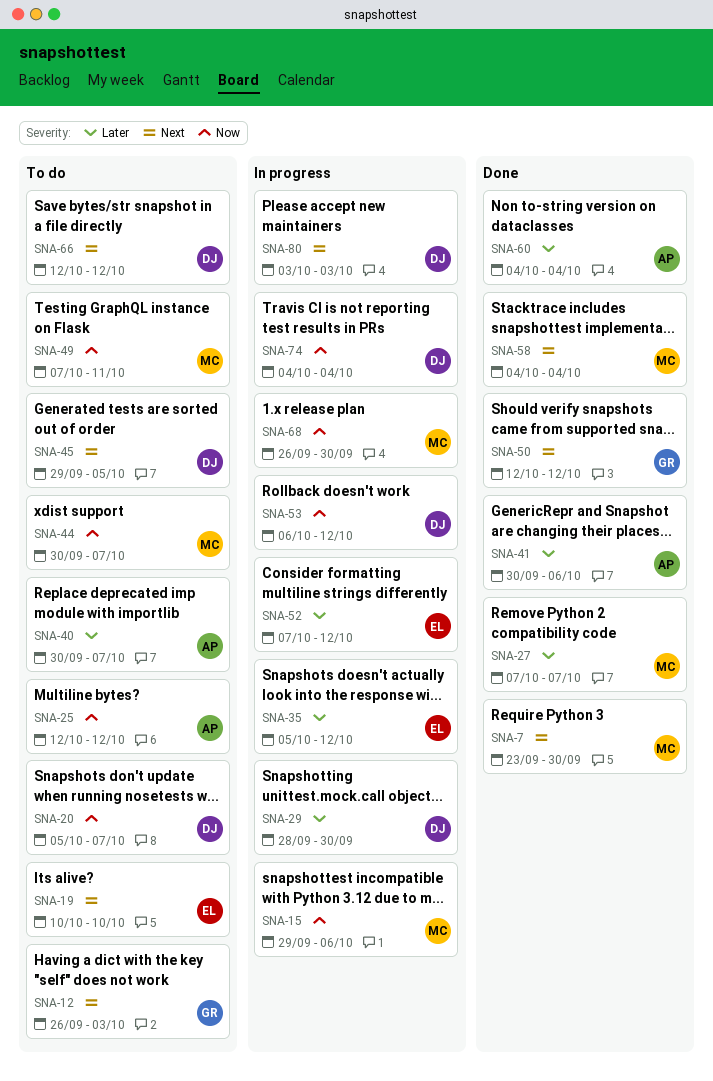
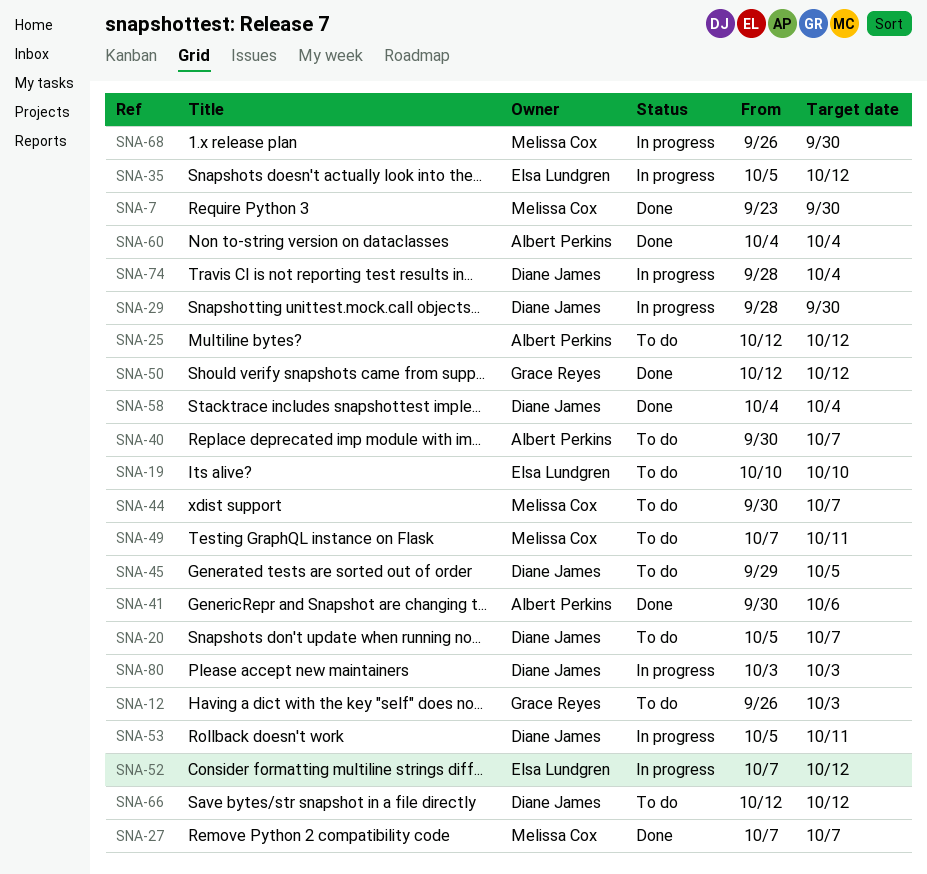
SNA-15: present -> none
SNA-53, start: Oct 6 -> Oct 5
SNA-53, due: Oct 12 -> Oct 11
SNA-58, owner: Melissa Cox -> Diane James
SNA-74, start: Oct 4 -> Sep 28

